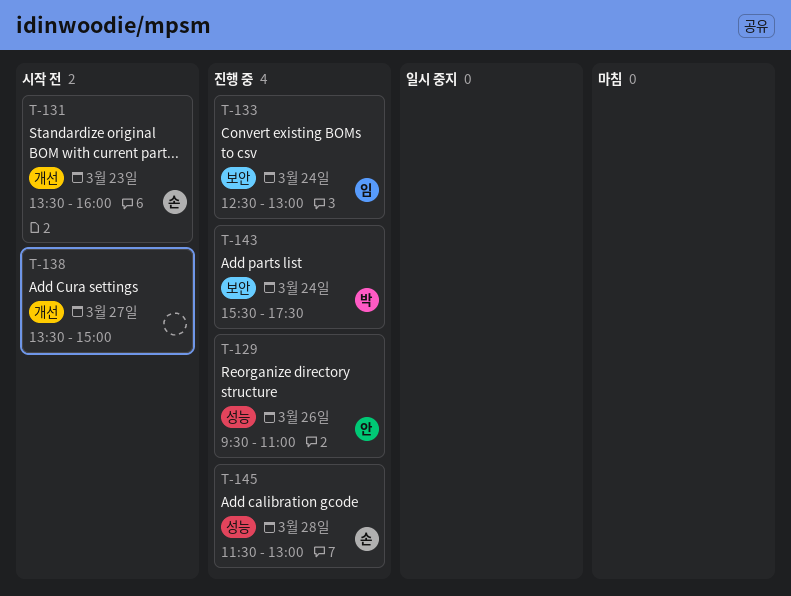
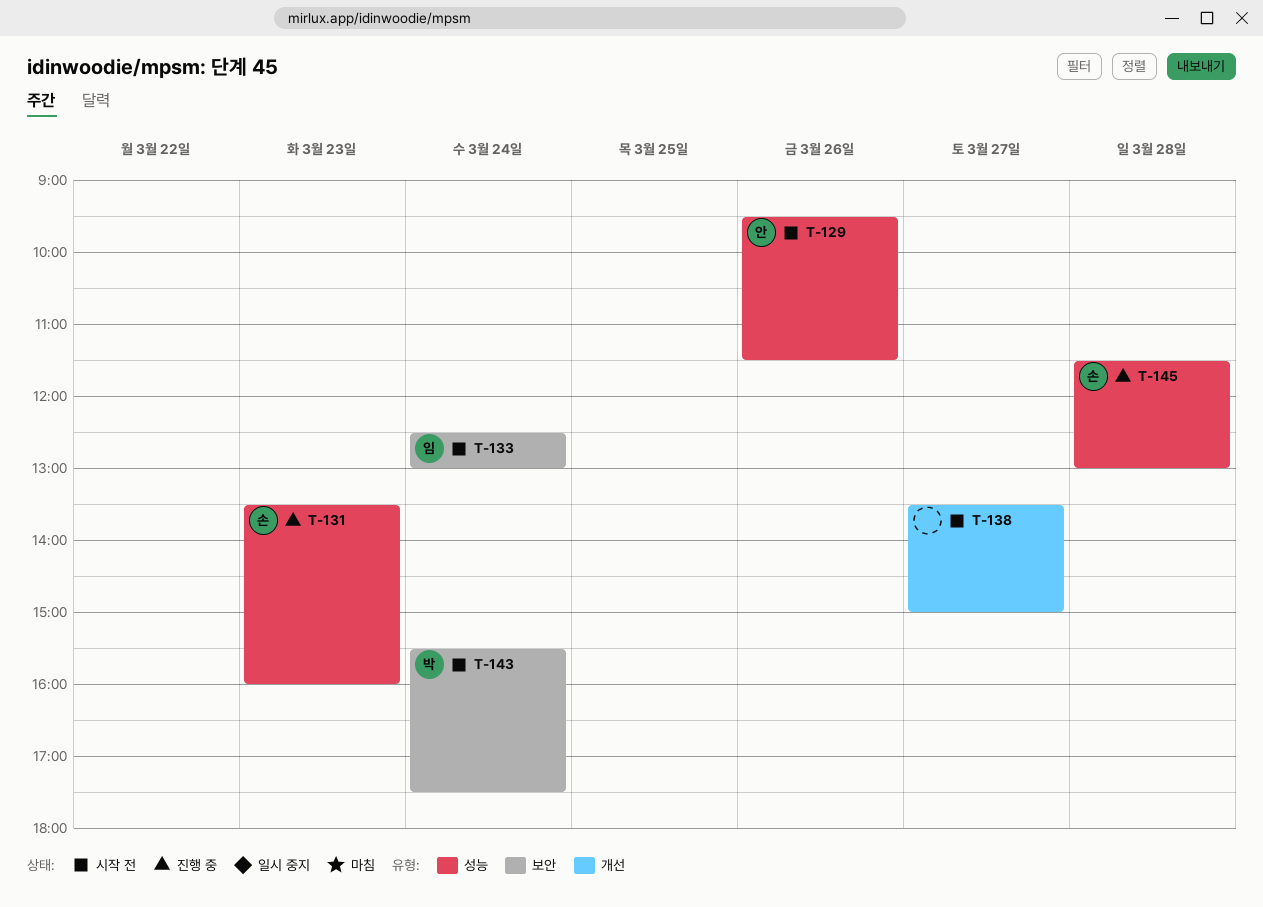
T-129, status: 진행 중 -> 시작 전
T-129, ends: 11:00 -> 11:30
T-131, status: 시작 전 -> 진행 중
T-131, label: 개선 -> 성능
T-133, status: 진행 중 -> 시작 전
T-143, status: 진행 중 -> 시작 전

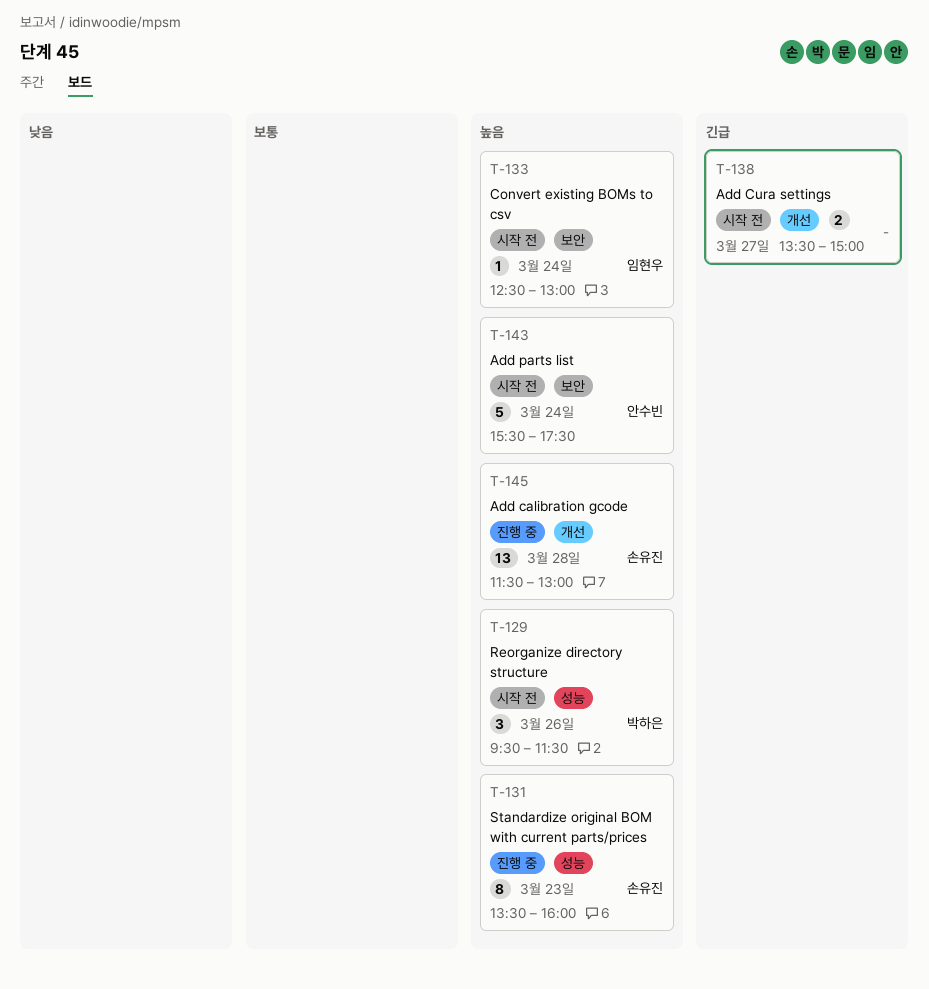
T-129, owner: 안수빈 -> 박하은
T-143, owner: 박하은 -> 안수빈
T-145, label: 성능 -> 개선

